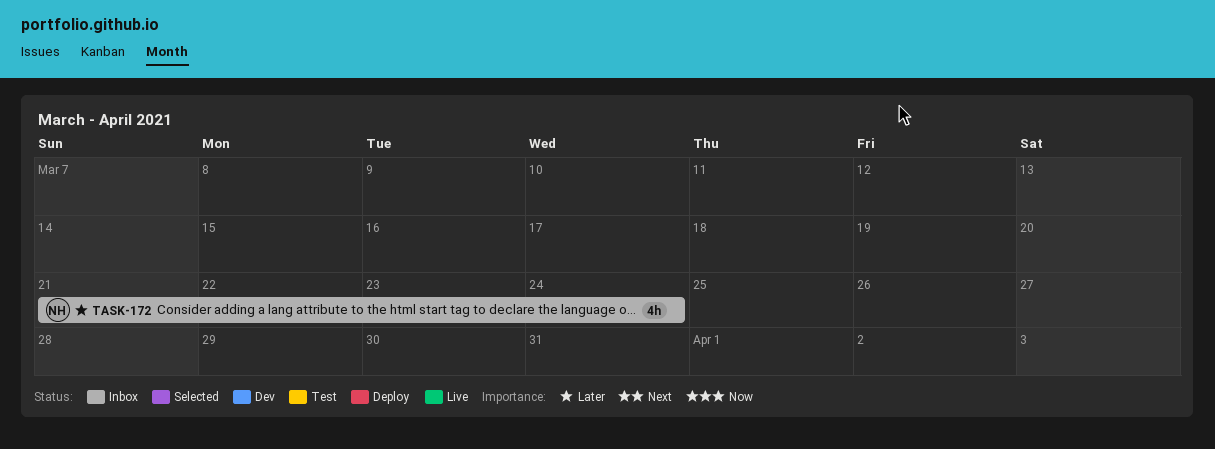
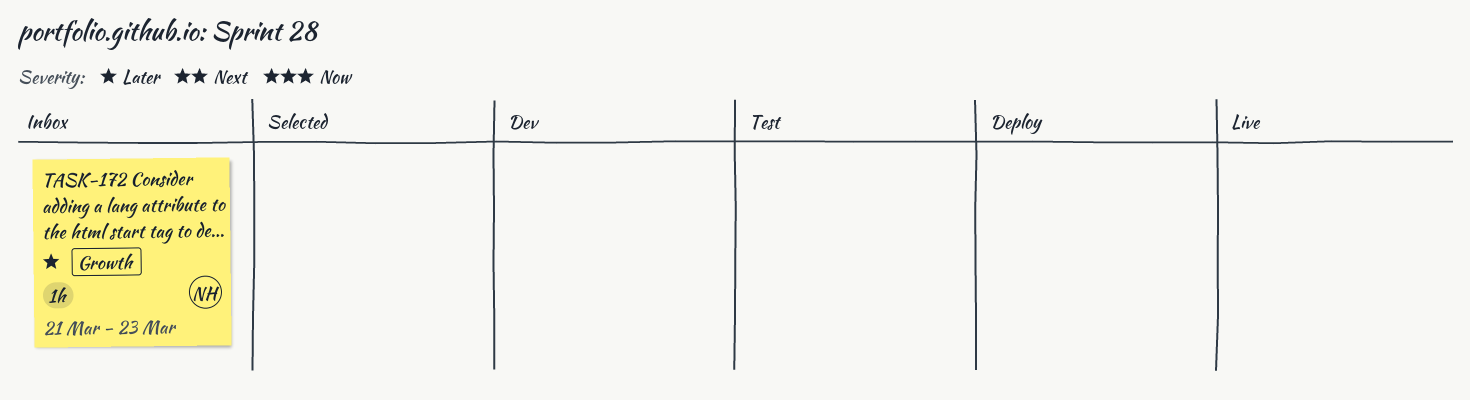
TASK-172, estimate: 4h -> 1h
TASK-172, due: Mar 24 -> Mar 23

